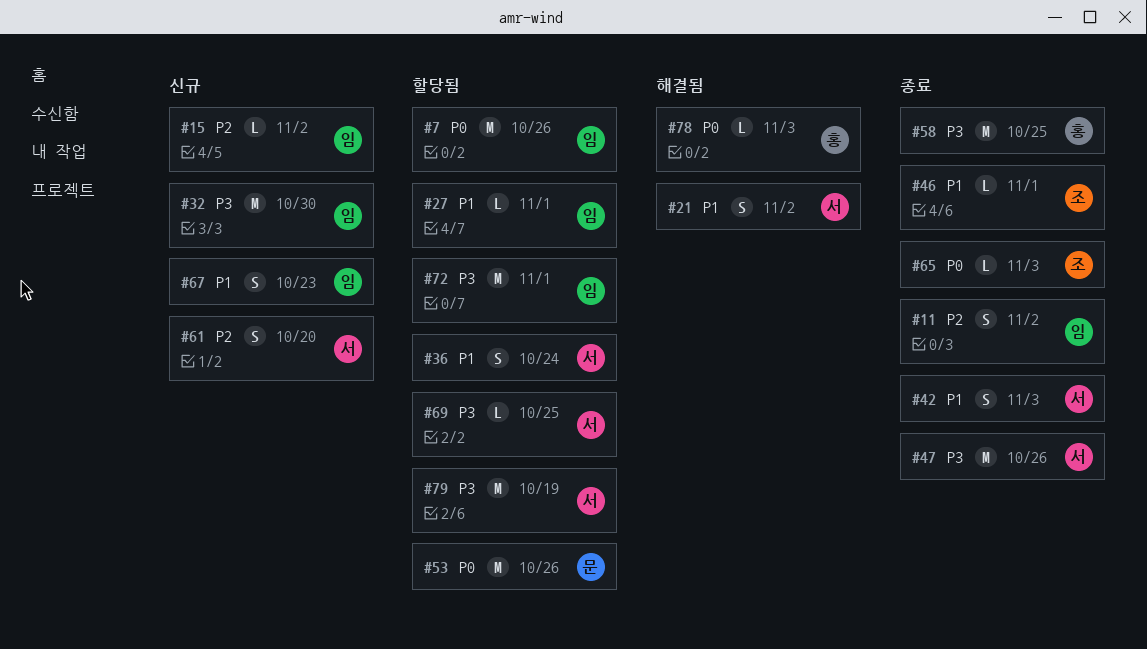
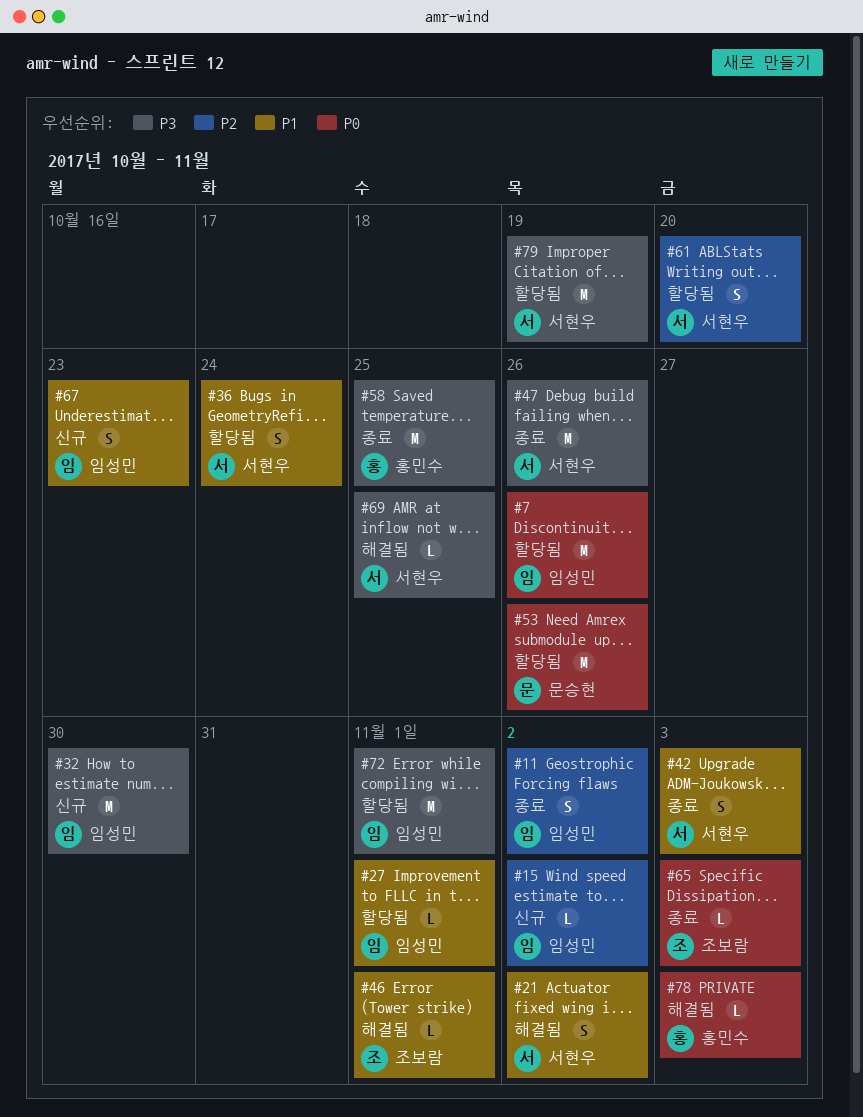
#46, status: 종료 -> 해결됨
#61, status: 신규 -> 할당됨
#69, status: 할당됨 -> 해결됨

